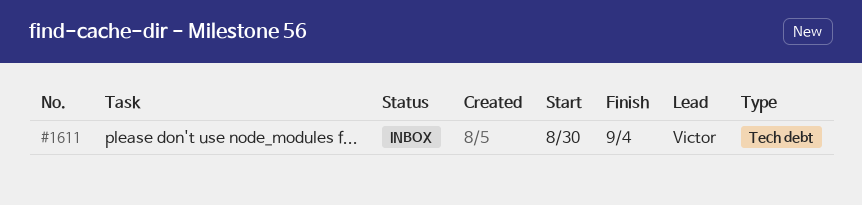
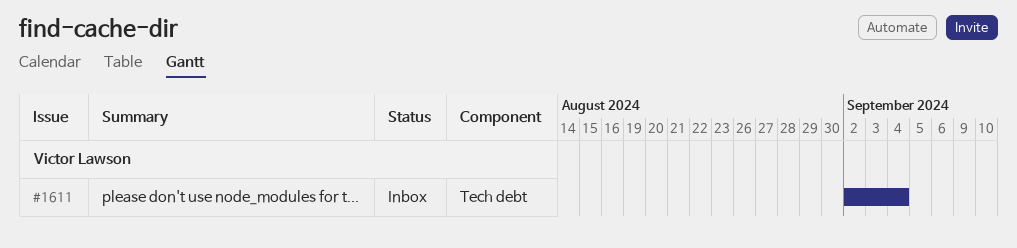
#1611, start: Aug 30 -> Sep 2

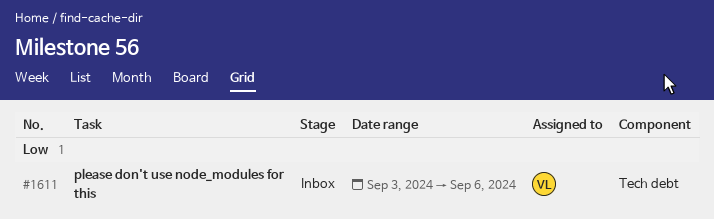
#1611, start: Sep 2 -> Sep 3
#1611, due: Sep 4 -> Sep 6

